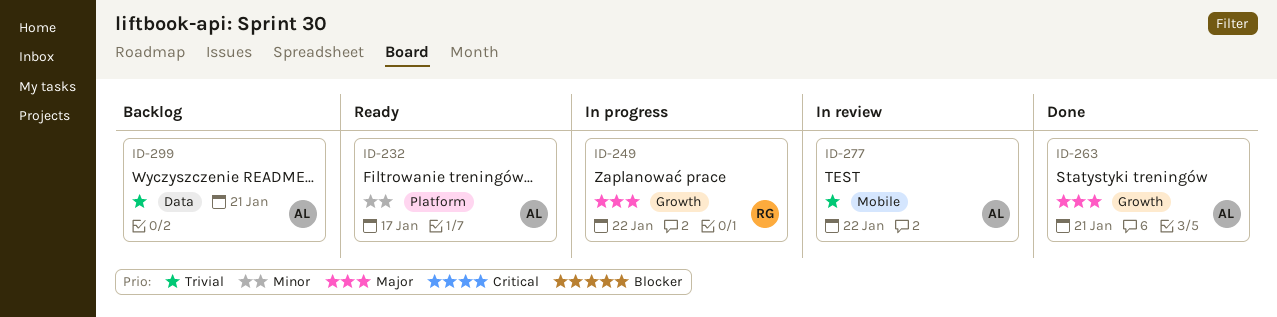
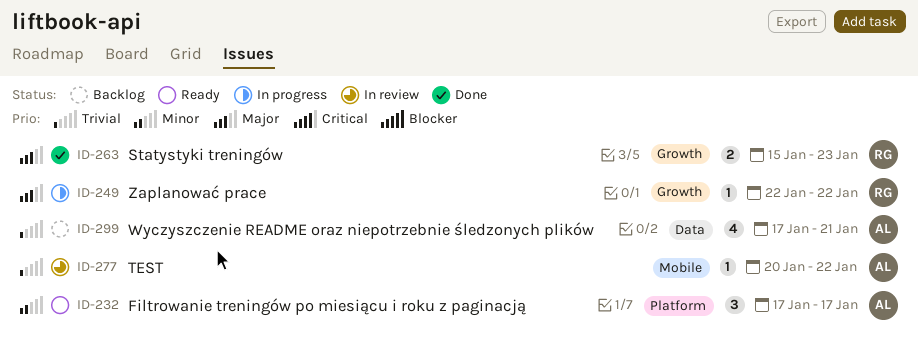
ID-263, owner: AL -> RG
ID-263, due: Jan 21 -> Jan 23

